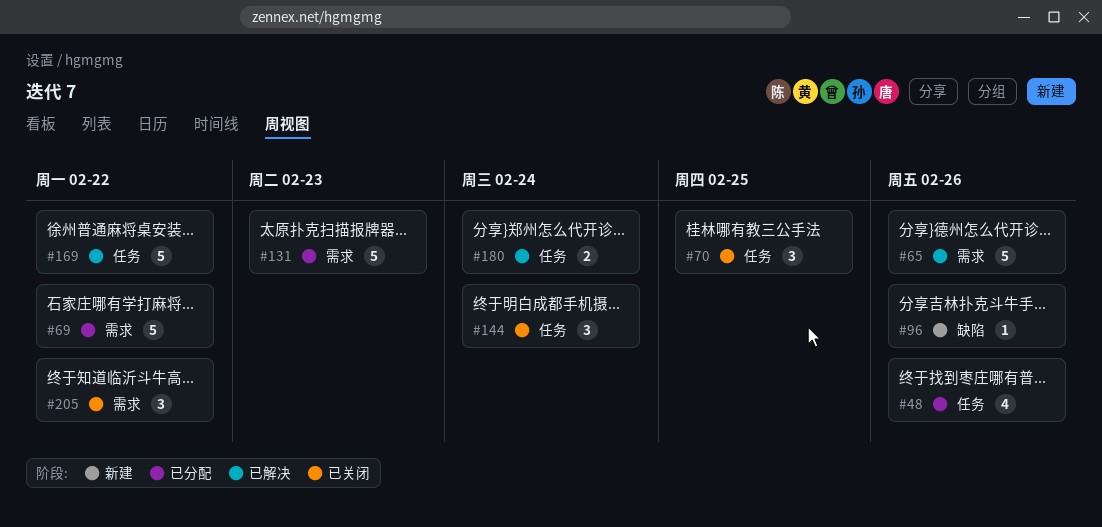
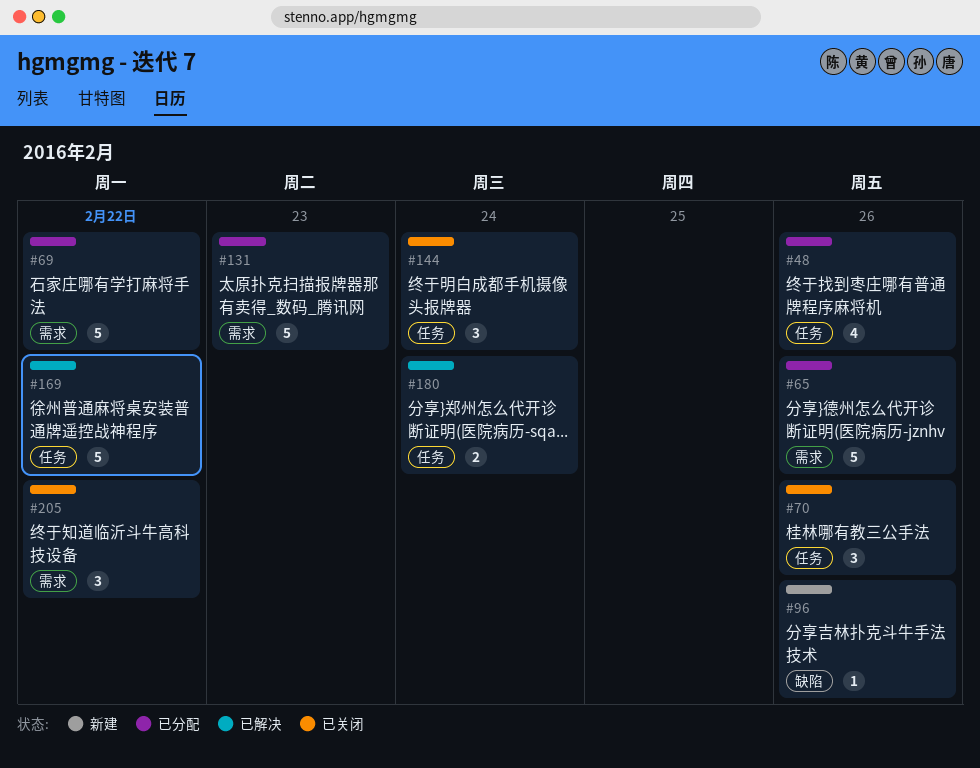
#65, status: 已解决 -> 已分配
#70, due: Feb 25 -> Feb 26

